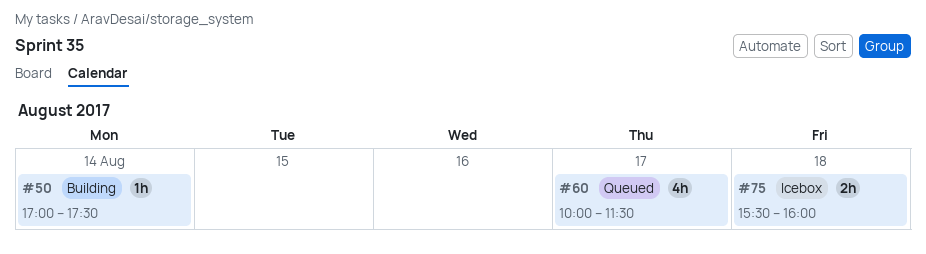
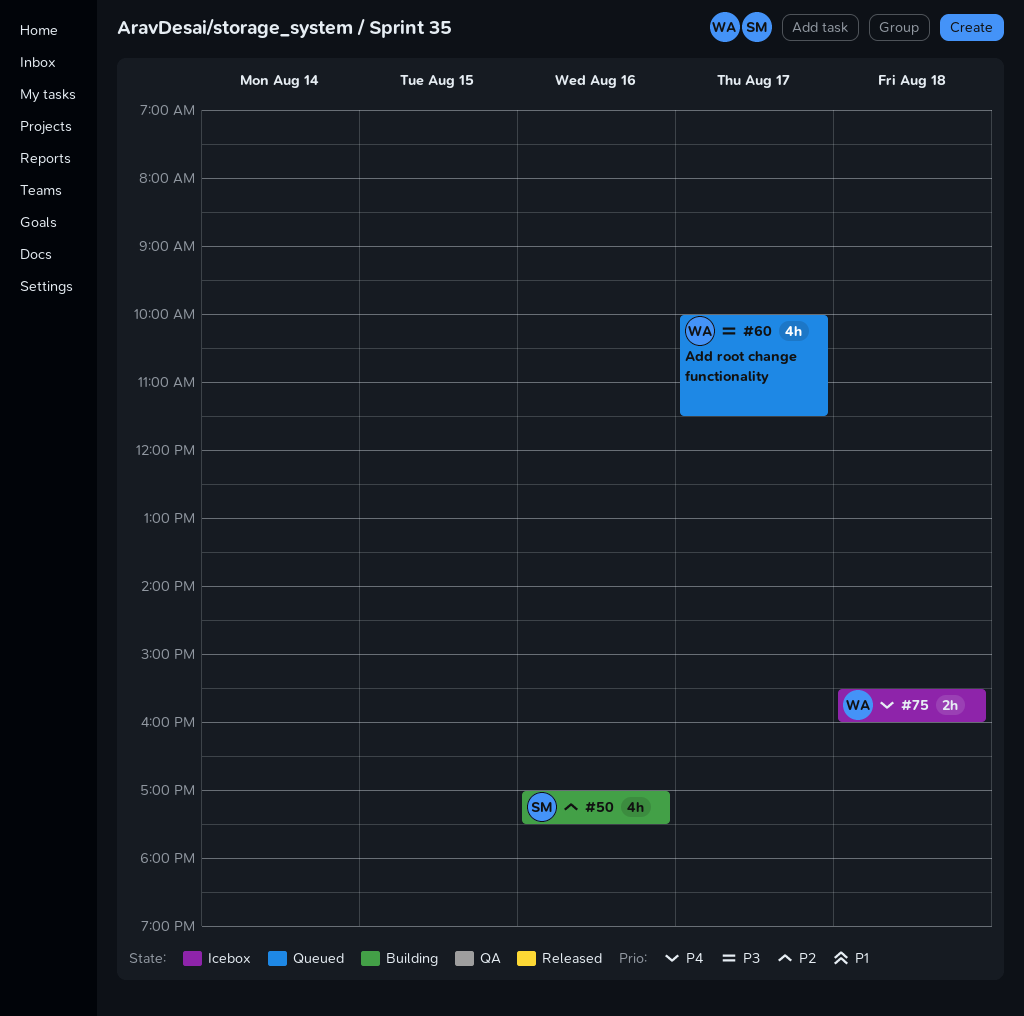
#50, estimate: 1h -> 4h
#50, day: Aug 14 -> Aug 16

